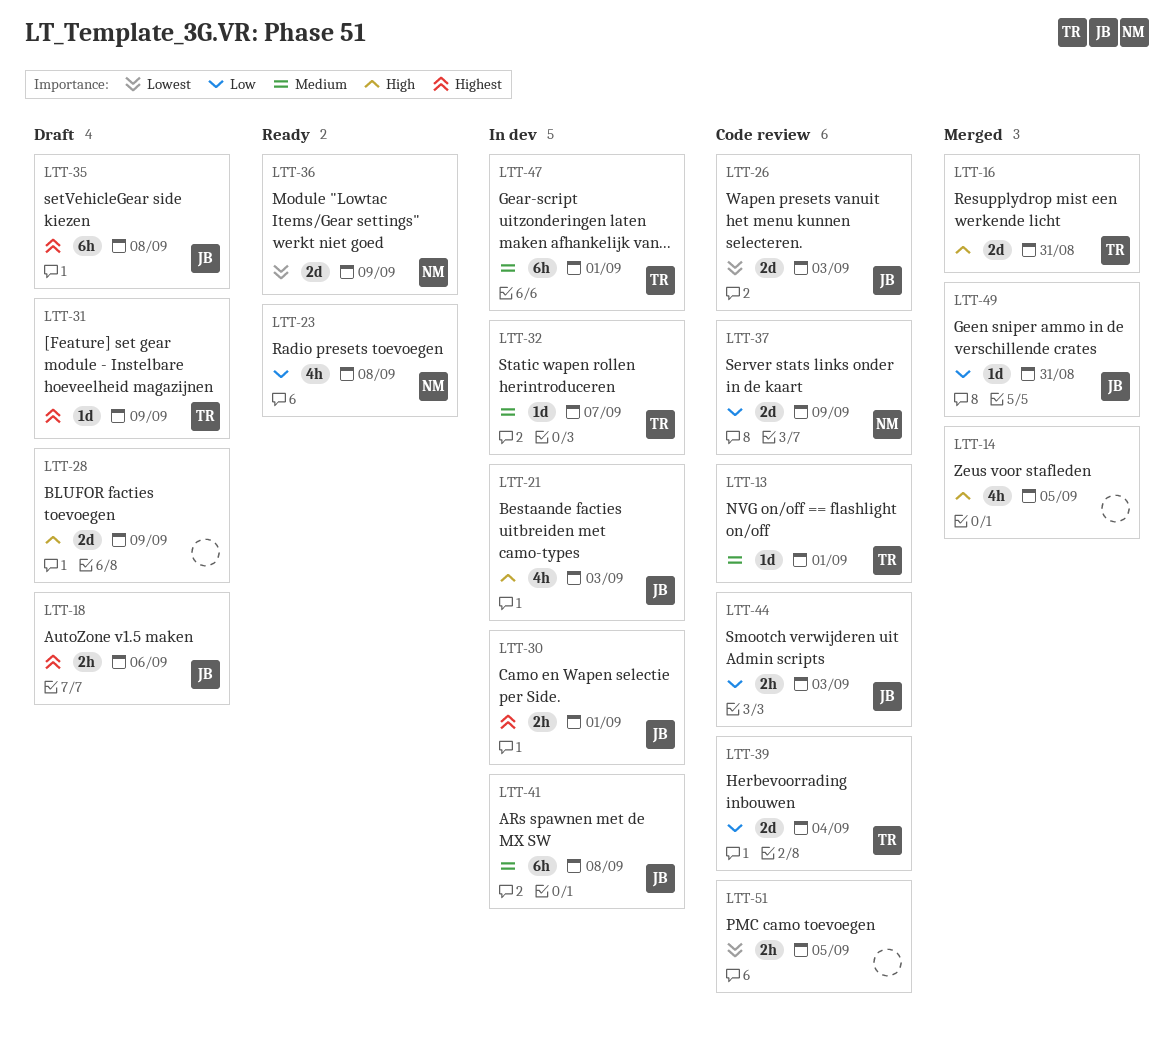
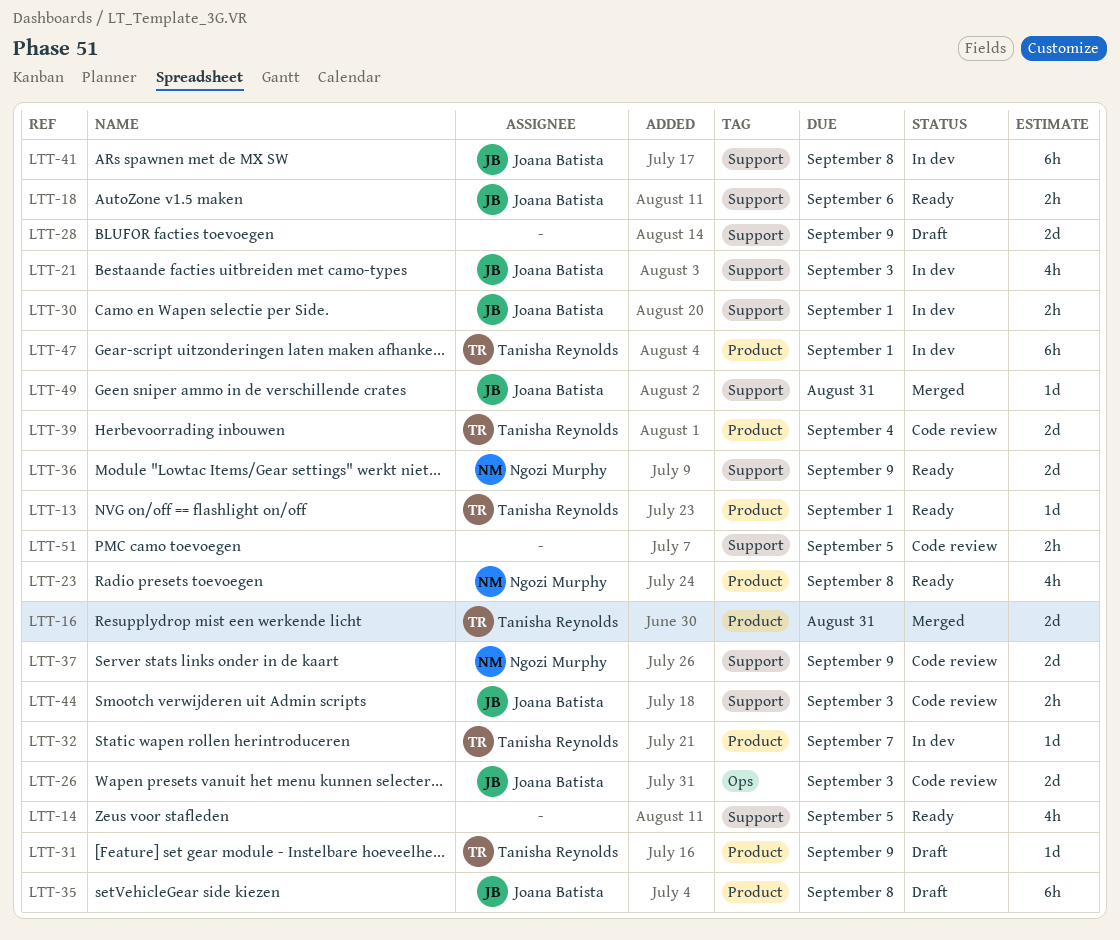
LTT-13, status: Code review -> Ready
LTT-14, status: Merged -> Ready
LTT-18, status: Draft -> Ready

